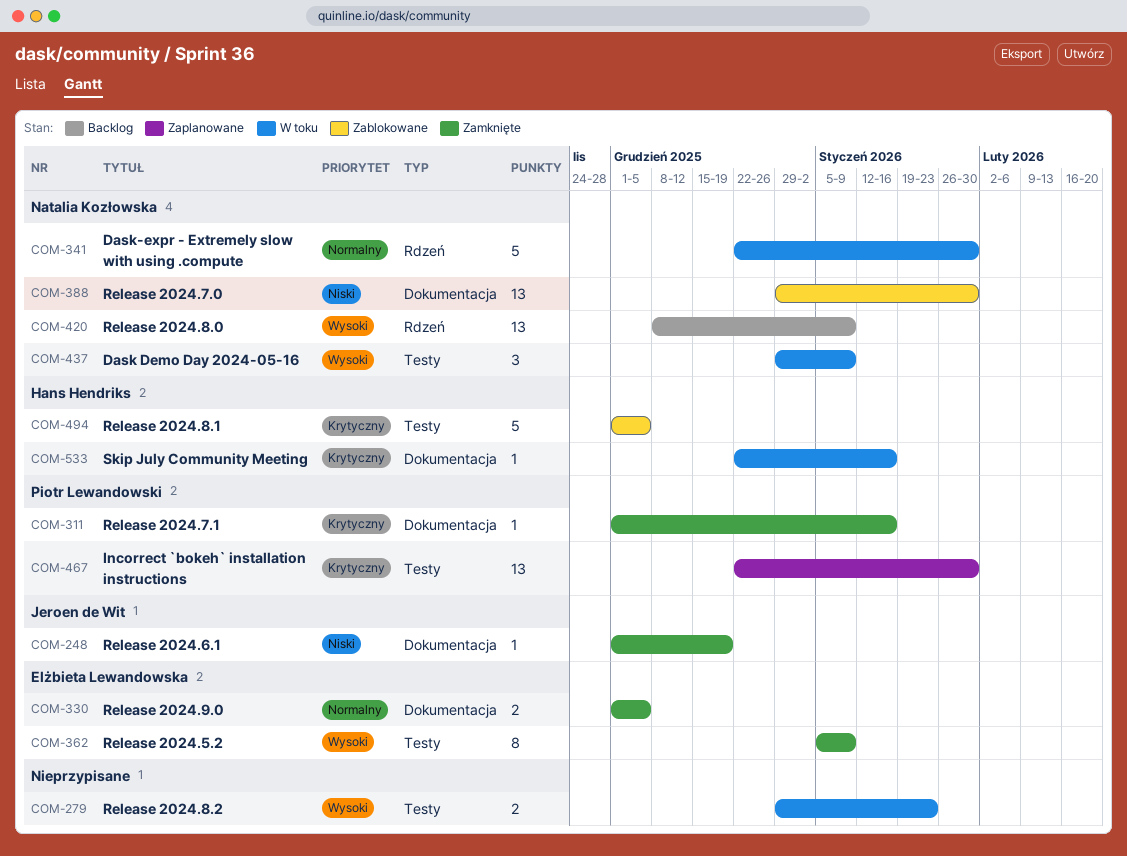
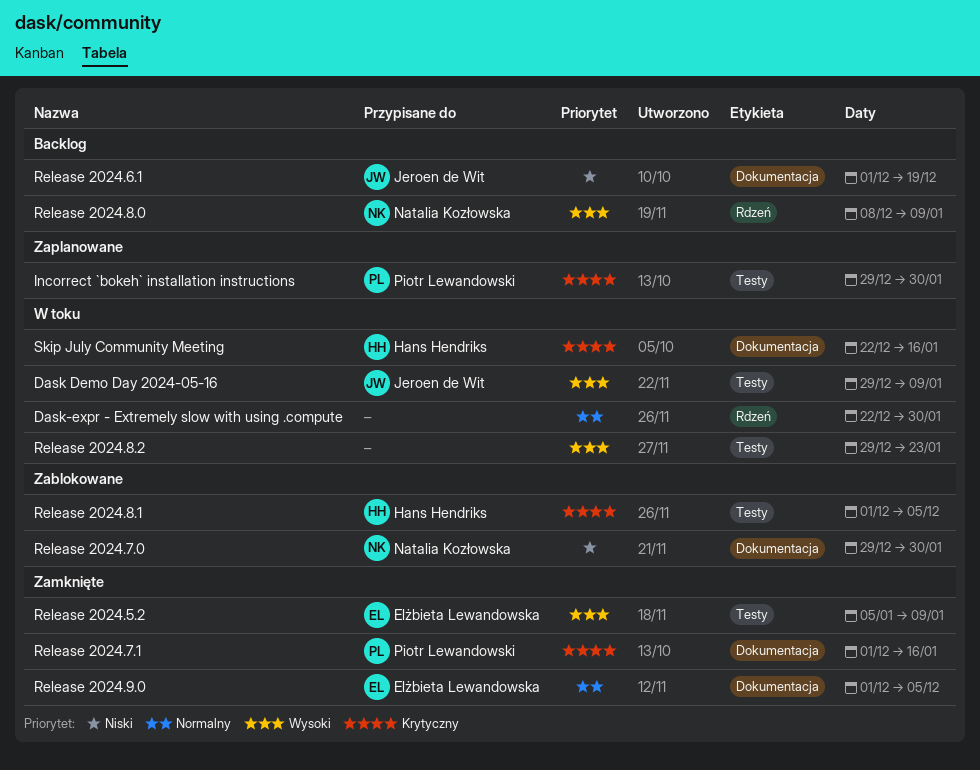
Dask Demo Day 2024-05-16, owner: Natalia Kozłowska -> Jeroen de Wit
Dask-expr - Extremely slow with using .compute, owner: Natalia Kozłowska -> none
Incorrect `bokeh` installation instructions, start: Dec 22 -> Dec 29
Release 2024.6.1, status: Zamknięte -> Backlog

